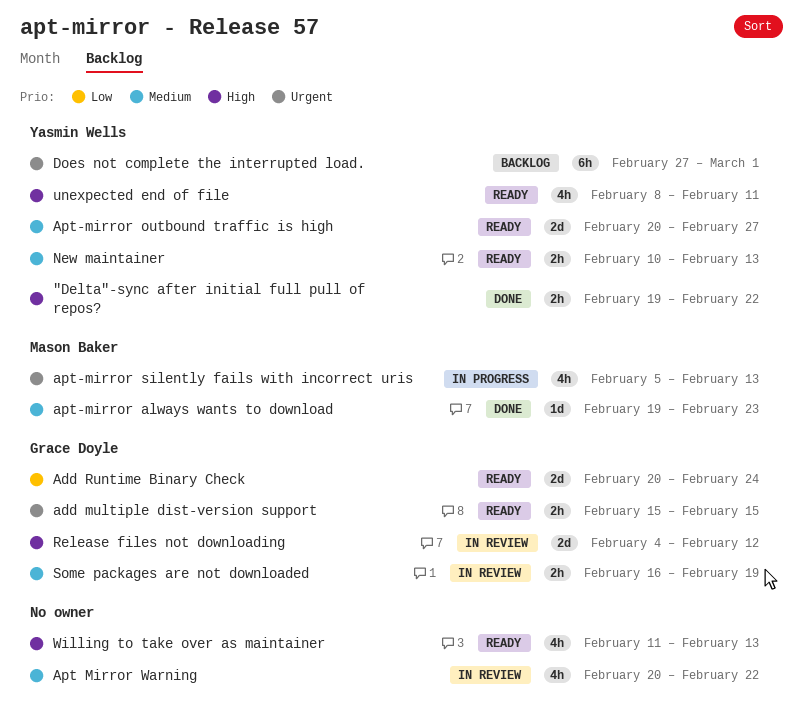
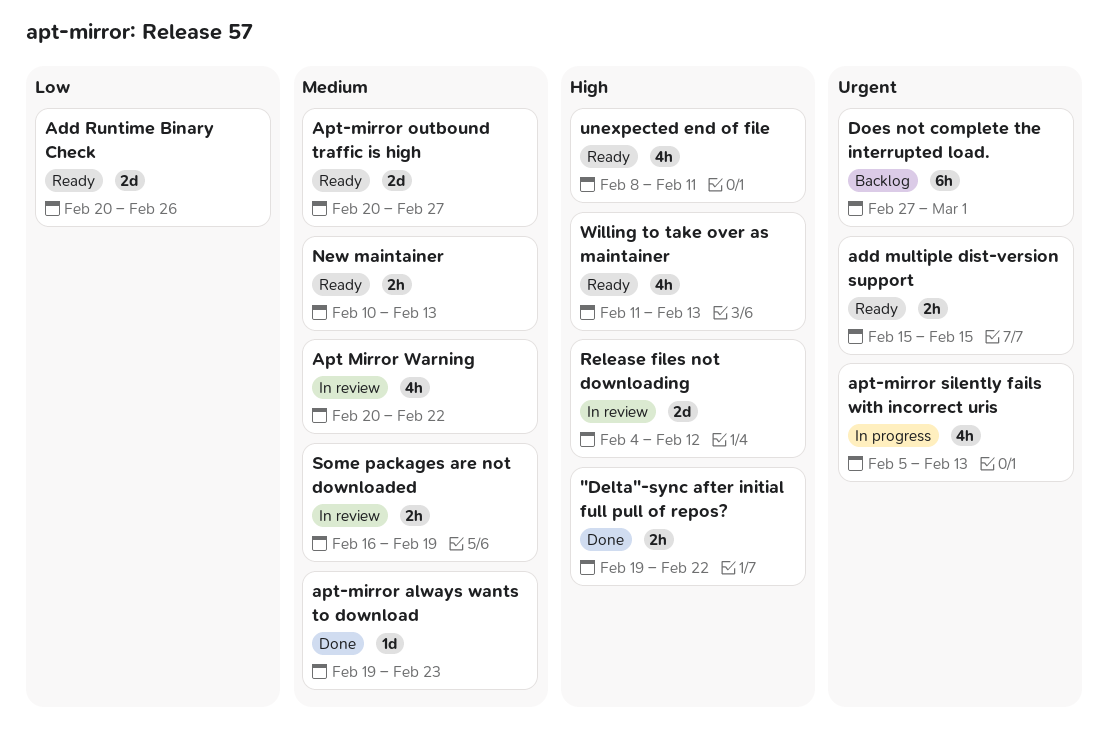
Add Runtime Binary Check, due: Feb 24 -> Feb 26

